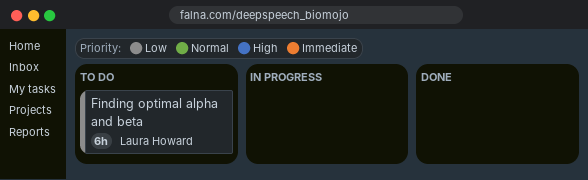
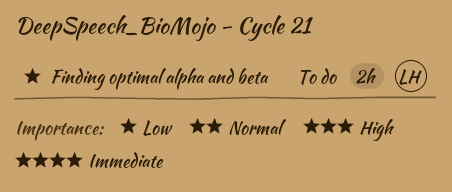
Finding optimal alpha and beta, estimate: 6h -> 2h

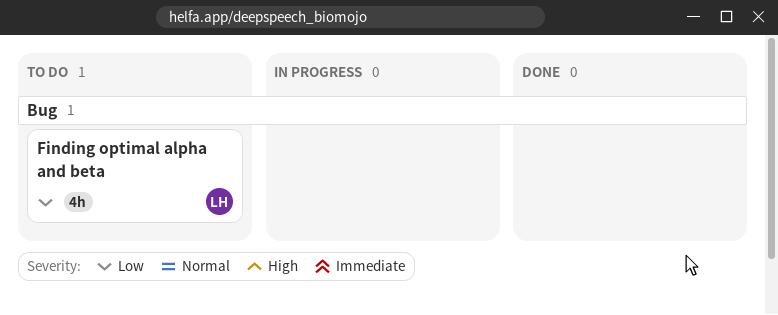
Finding optimal alpha and beta, estimate: 2h -> 4h

